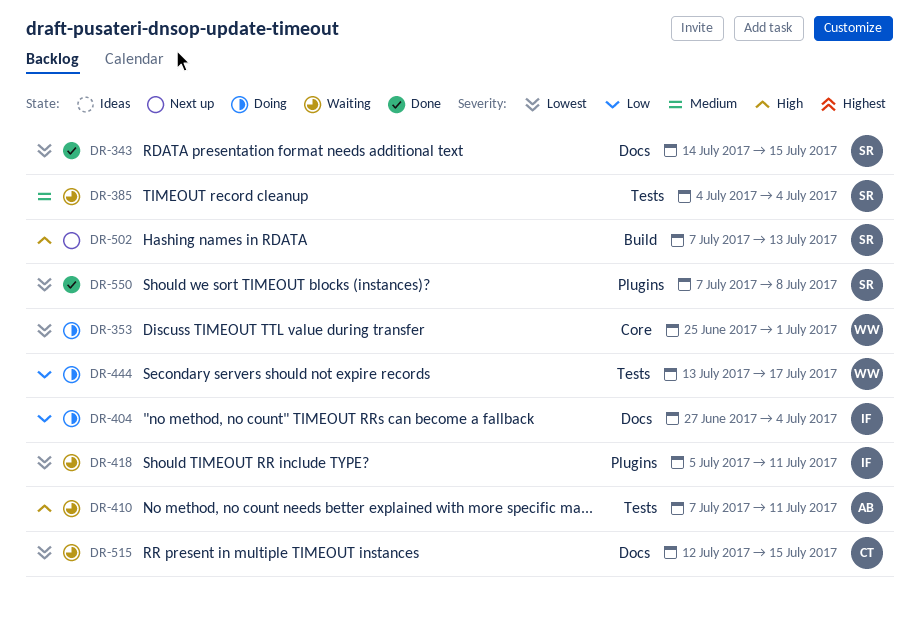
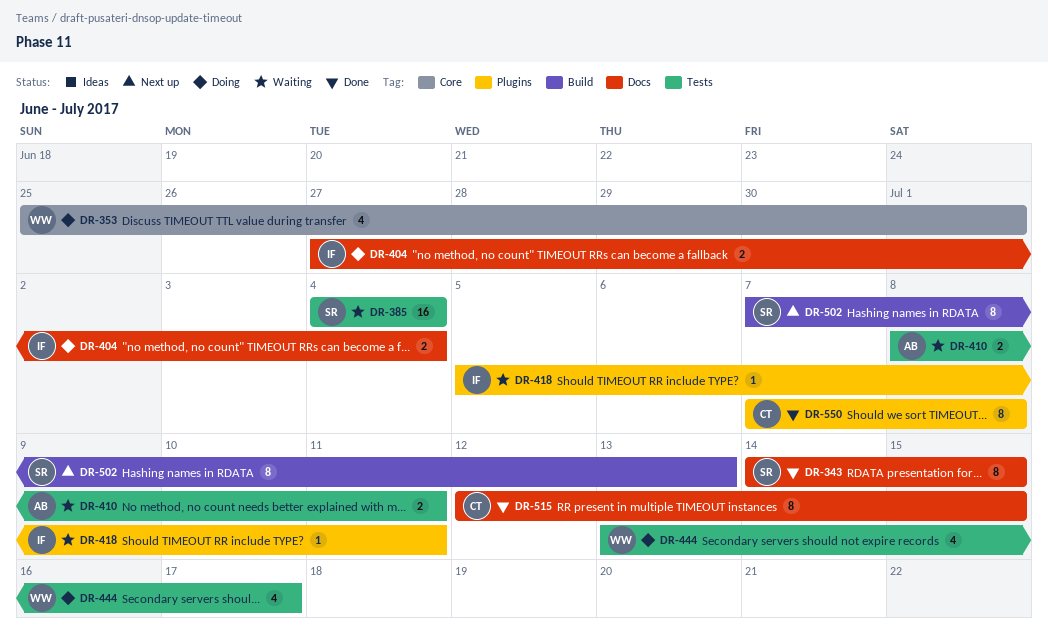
DR-410, start: Jul 7 -> Jul 8
DR-515, status: Waiting -> Done
DR-550, owner: SR -> CT

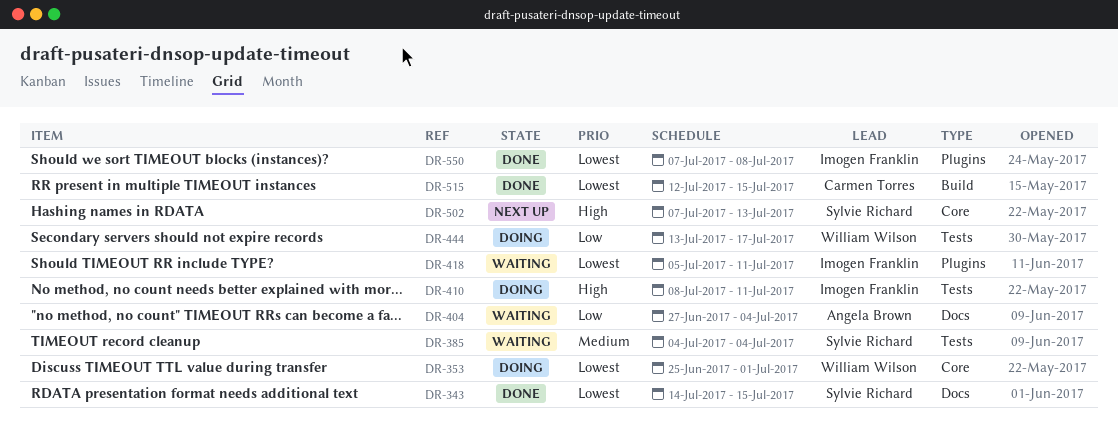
DR-404, status: Doing -> Waiting
DR-404, owner: Imogen Franklin -> Angela Brown
DR-410, status: Waiting -> Doing
DR-410, owner: Angela Brown -> Imogen Franklin
DR-502, label: Build -> Core
DR-515, label: Docs -> Build
DR-550, owner: Carmen Torres -> Imogen Franklin

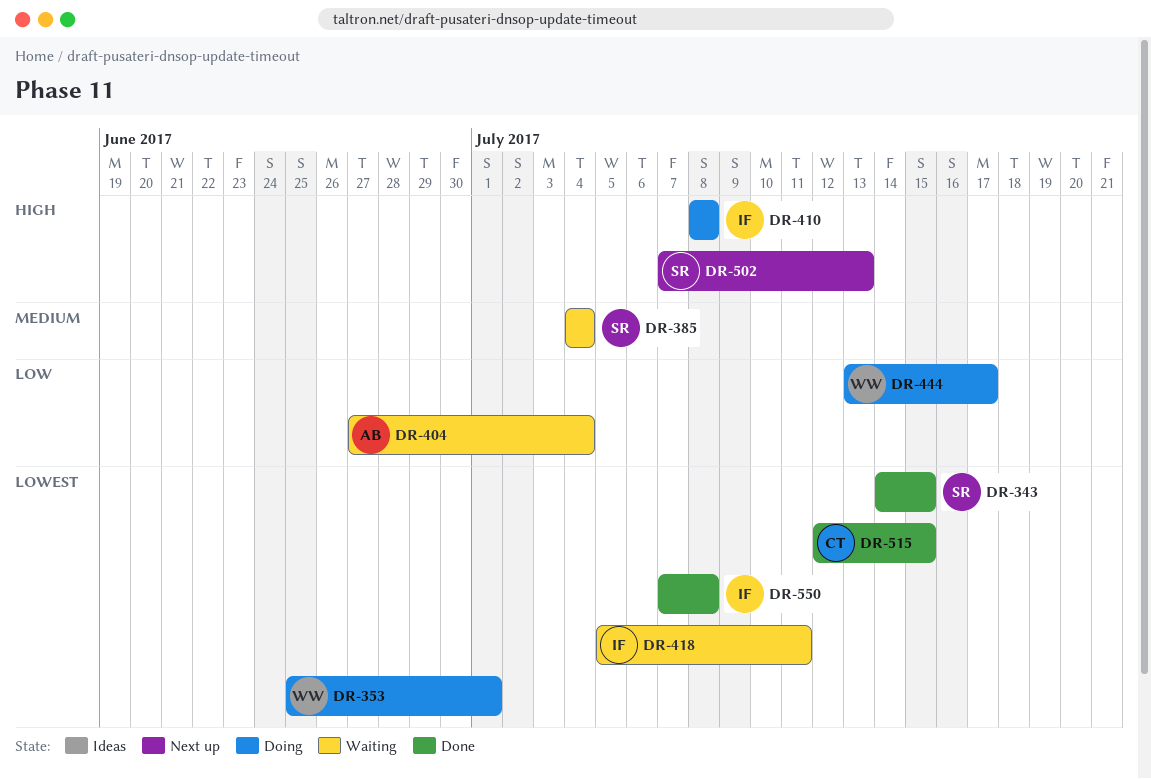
DR-410, due: Jul 11 -> Jul 8

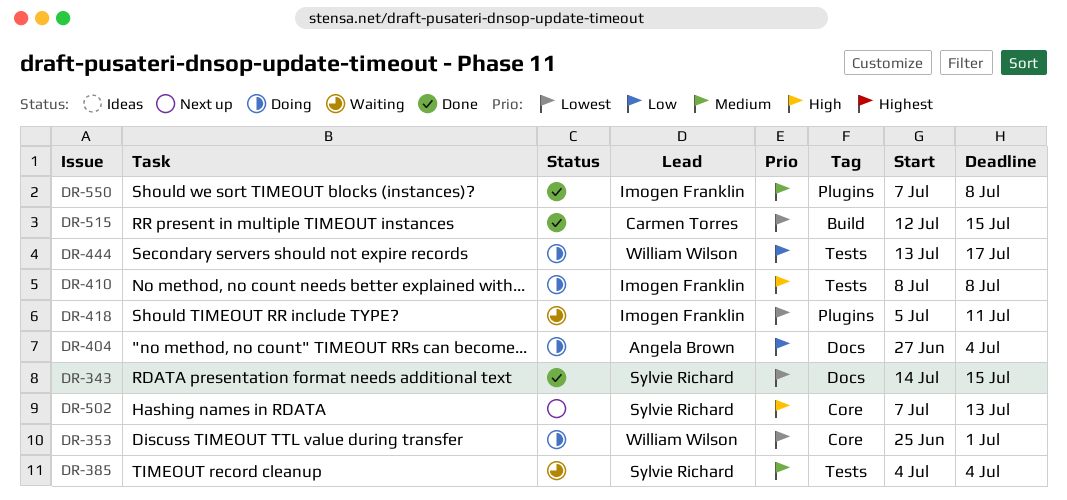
DR-404, status: Waiting -> Doing
DR-550, priority: Lowest -> Medium

